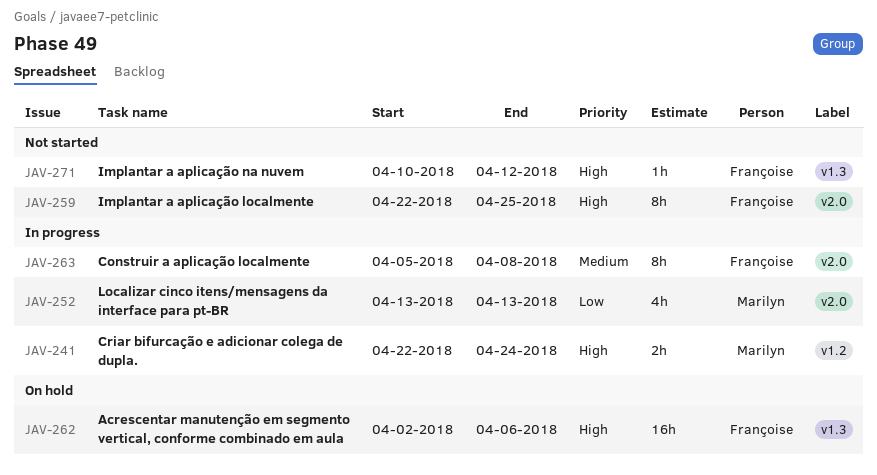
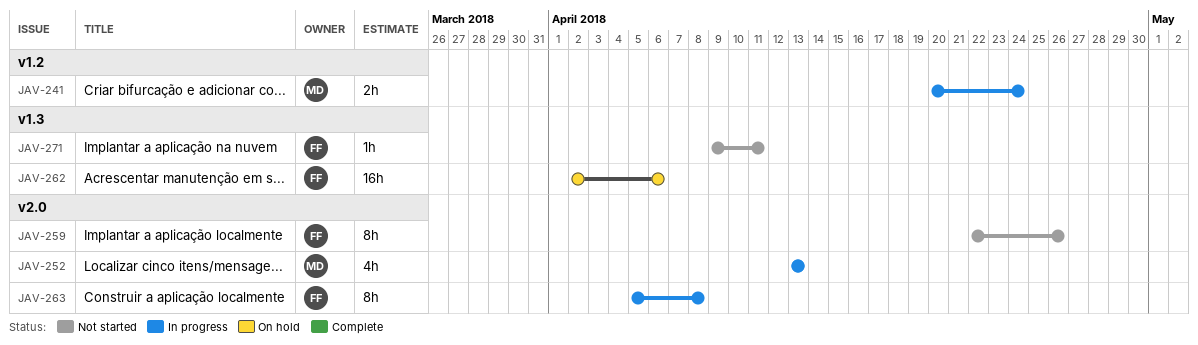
JAV-241, start: Apr 22 -> Apr 20
JAV-259, due: Apr 25 -> Apr 26
JAV-271, start: Apr 10 -> Apr 9
JAV-271, due: Apr 12 -> Apr 11

